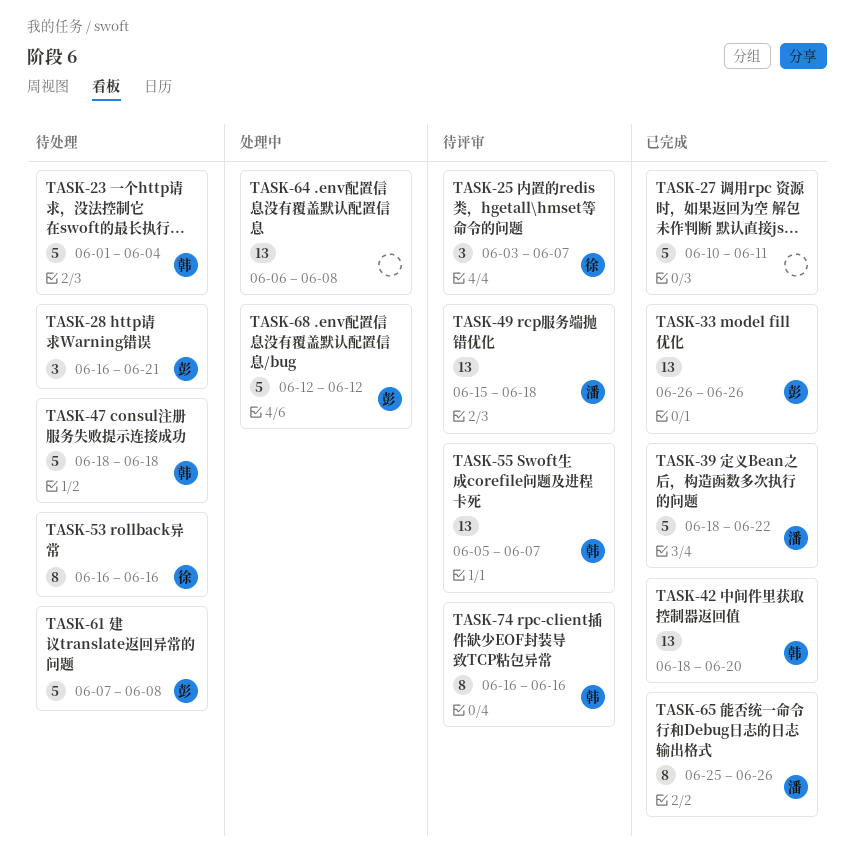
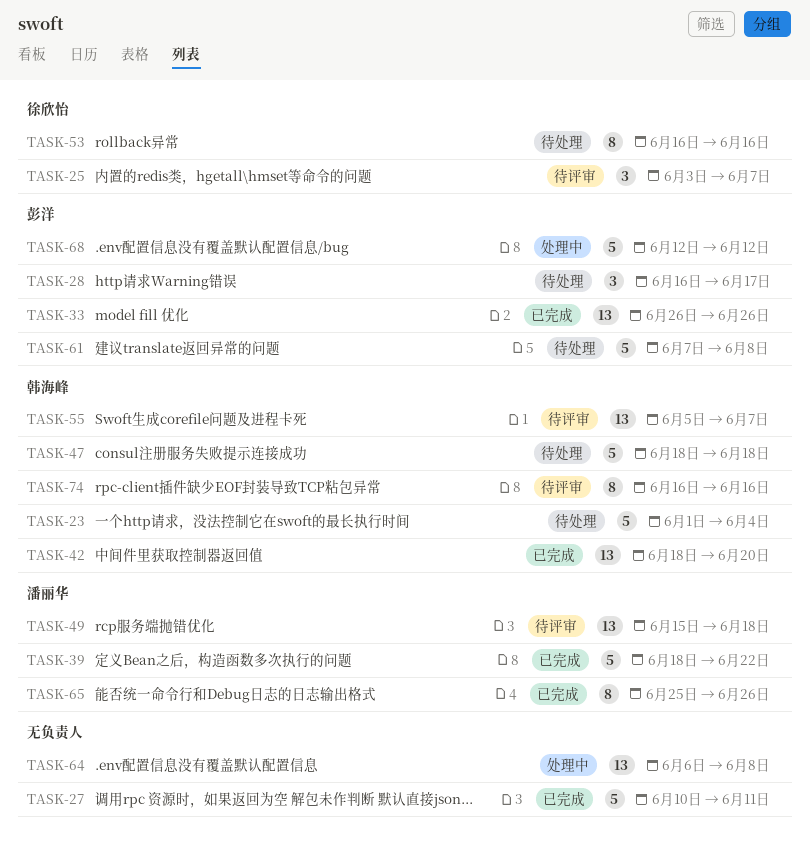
TASK-28, due: Jun 21 -> Jun 17

